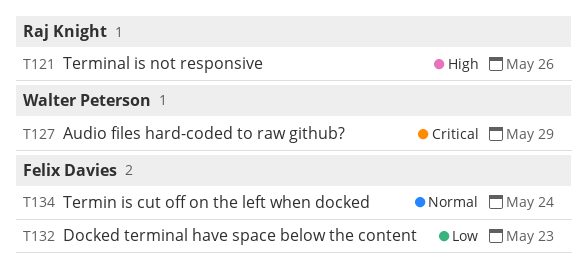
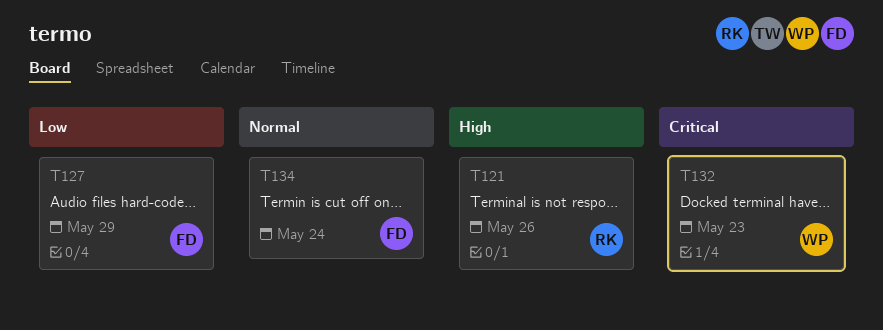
T127, owner: Walter Peterson -> Felix Davies
T127, priority: Critical -> Low
T132, owner: Felix Davies -> Walter Peterson
T132, priority: Low -> Critical

